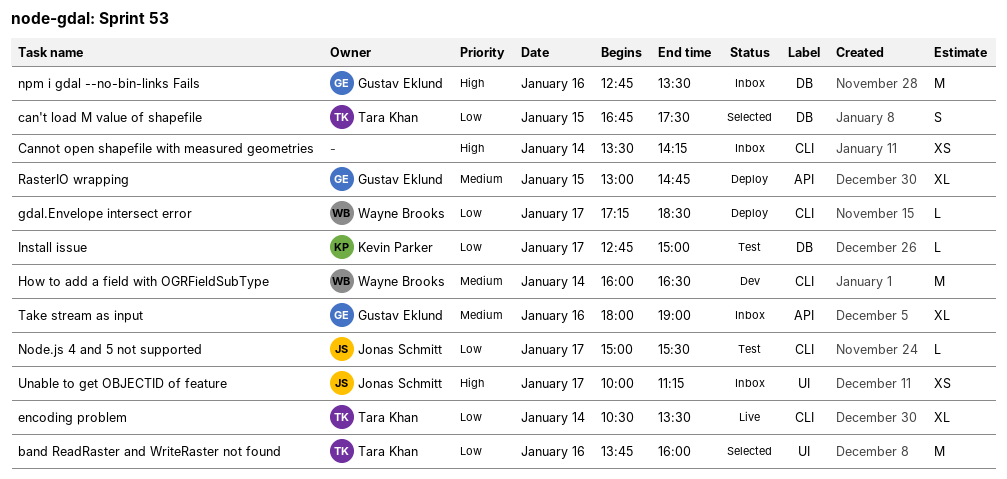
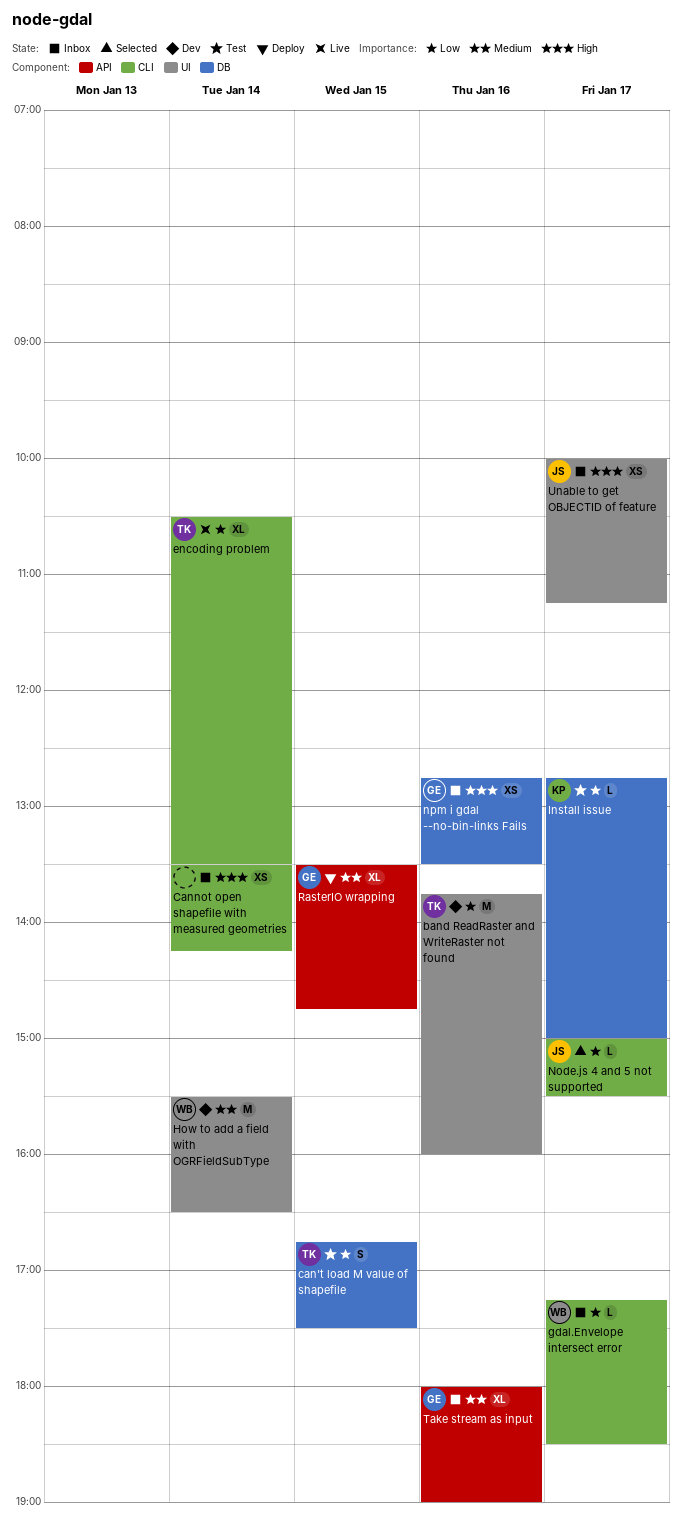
band ReadRaster and WriteRaster not found, status: Selected -> Dev
can't load M value of shapefile, status: Selected -> Test
gdal.Envelope intersect error, status: Deploy -> Inbox
How to add a field with OGRFieldSubType, label: CLI -> UI
How to add a field with OGRFieldSubType, begins: 16:00 -> 15:30
Node.js 4 and 5 not supported, status: Test -> Selected
npm i gdal --no-bin-links Fails, estimate: M -> XS
RasterIO wrapping, begins: 13:00 -> 13:30

